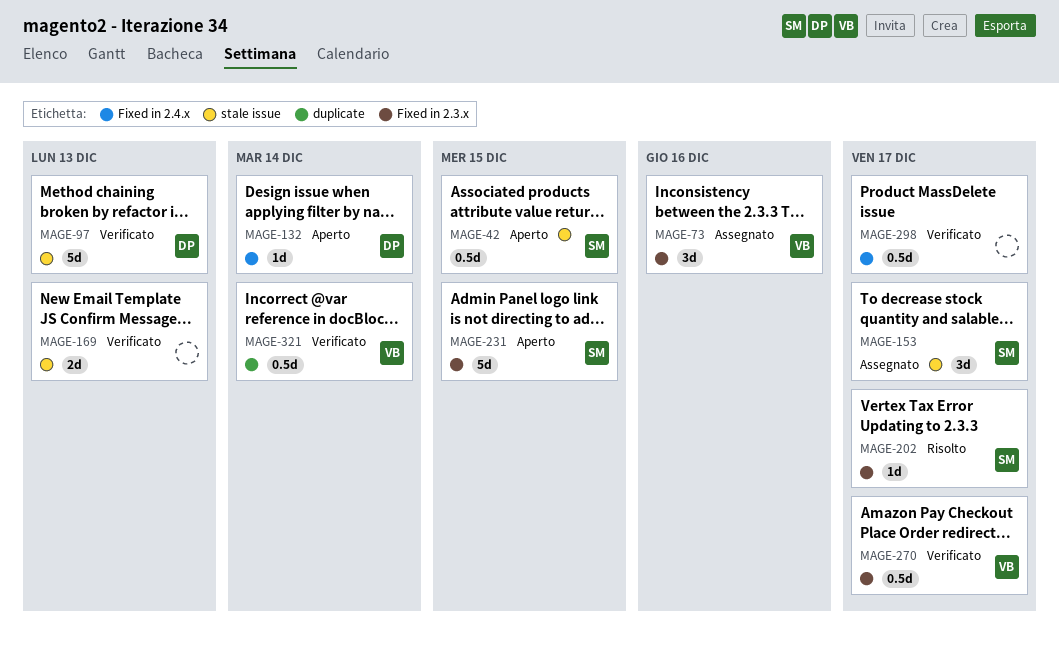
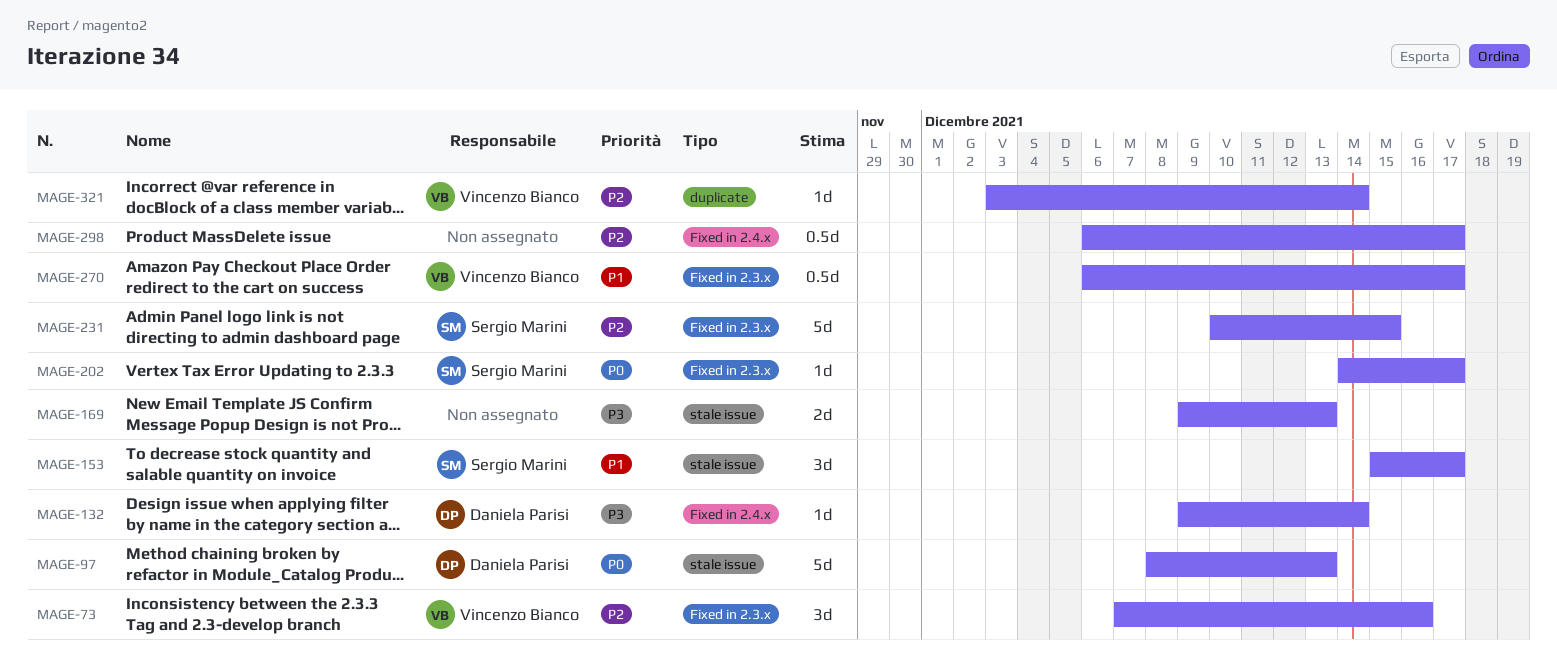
MAGE-42: present -> none
MAGE-321, estimate: 0.5d -> 1d

